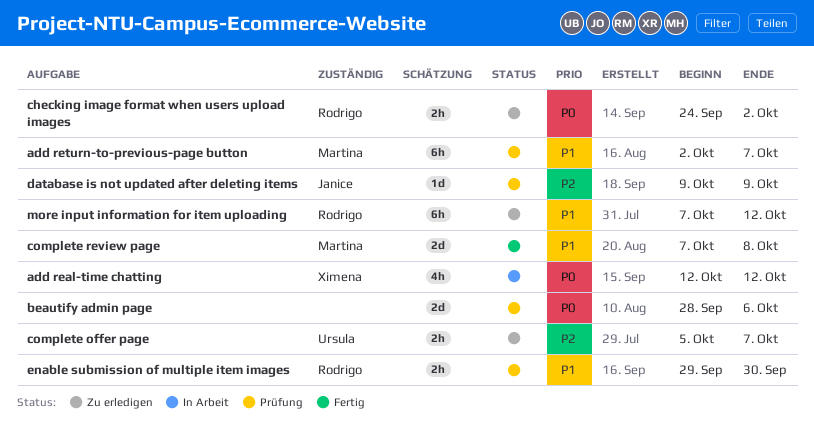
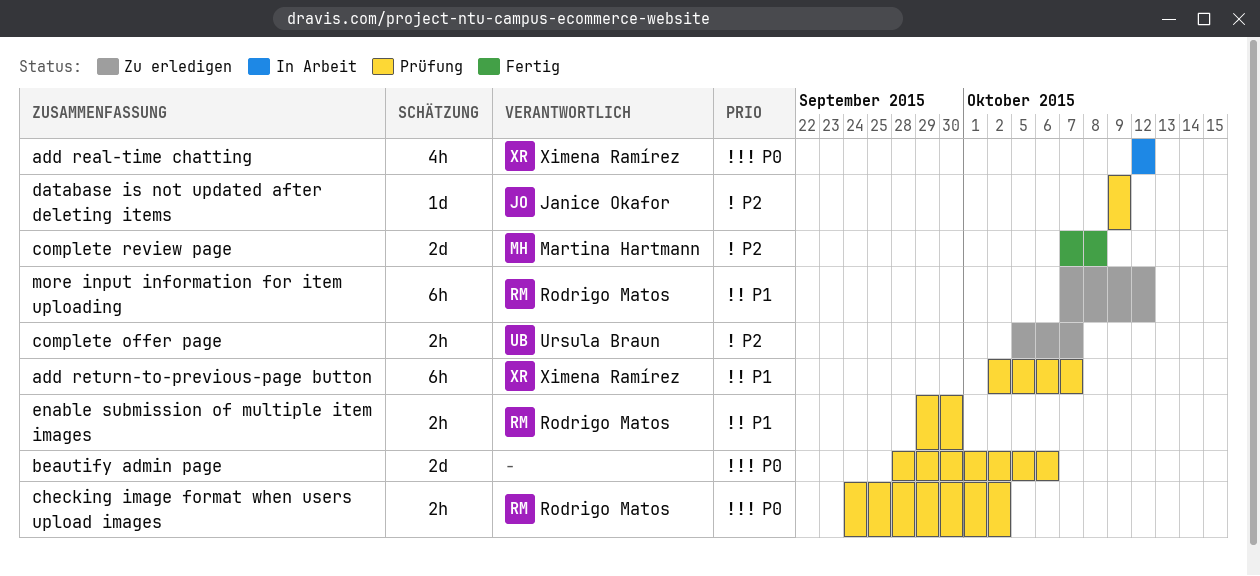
add return-to-previous-page button, owner: Martina Hartmann -> Ximena Ramírez
checking image format when users upload images, status: Zu erledigen -> Prüfung
complete review page, priority: P1 -> P2

